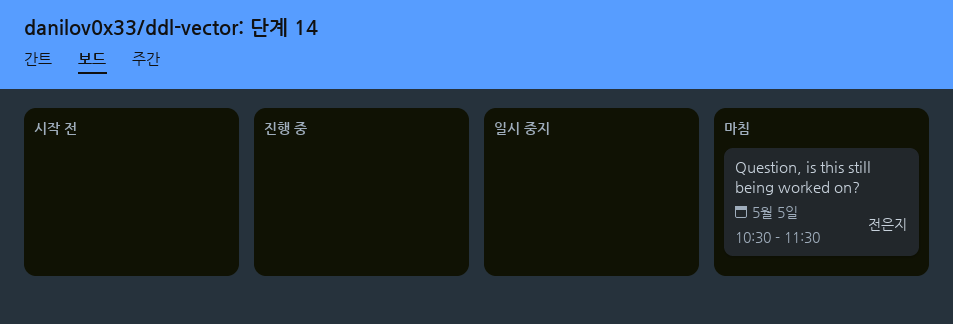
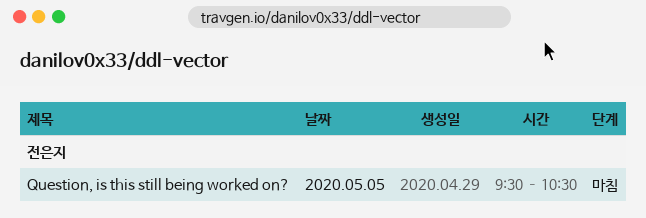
Question, is this still being worked on?, begins: 10:30 -> 09:30
Question, is this still being worked on?, ends: 11:30 -> 10:30

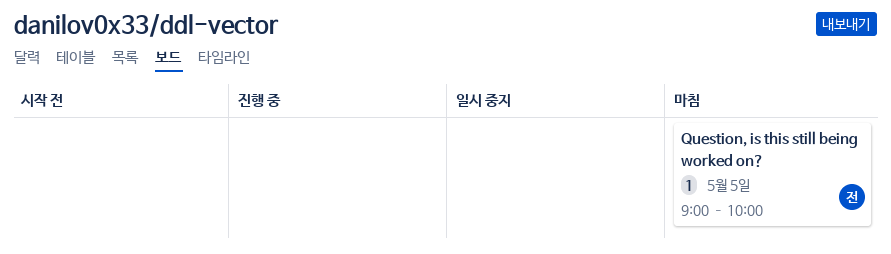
Question, is this still being worked on?, begins: 09:30 -> 09:00
Question, is this still being worked on?, ends: 10:30 -> 10:00

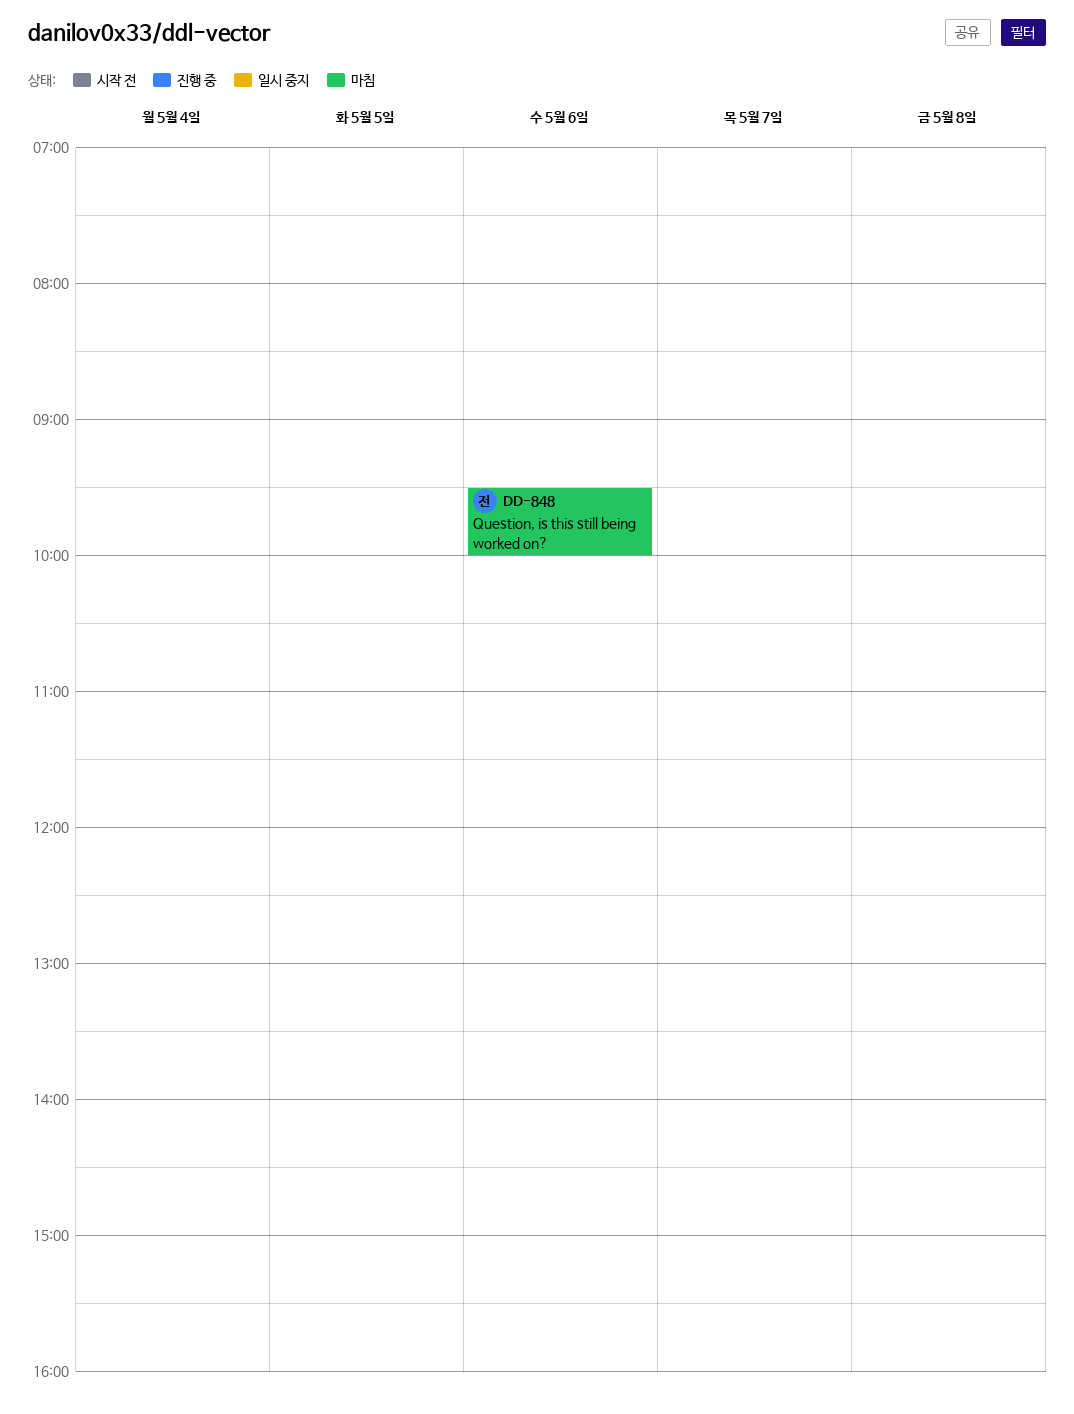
Question, is this still being worked on?, day: May 5 -> May 6
Question, is this still being worked on?, begins: 09:00 -> 09:30

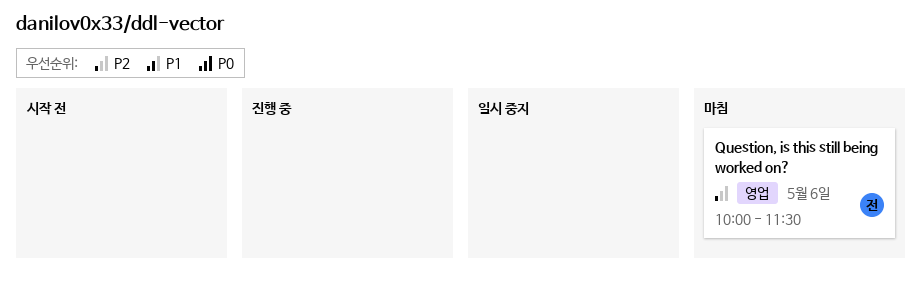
Question, is this still being worked on?, begins: 09:30 -> 10:00
Question, is this still being worked on?, ends: 10:00 -> 11:30

